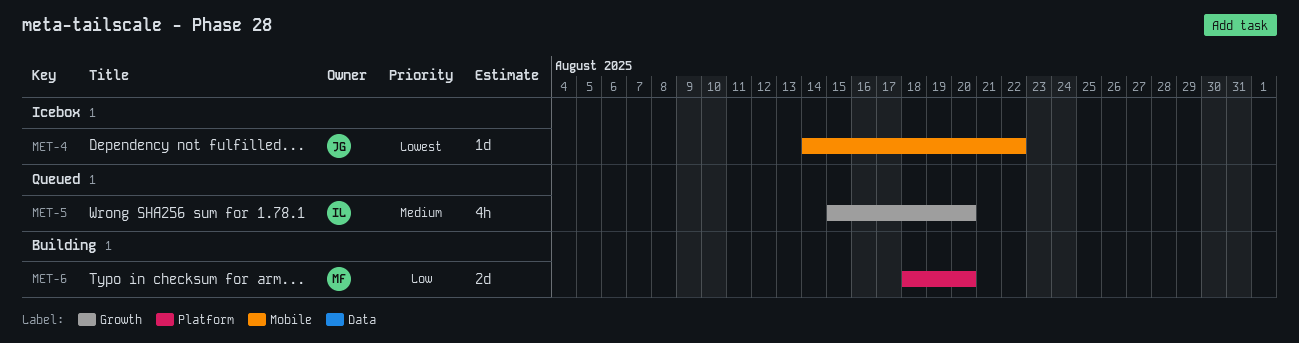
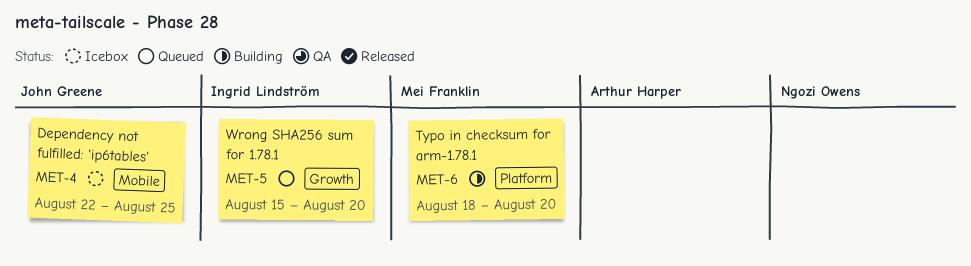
MET-4, start: Aug 14 -> Aug 22
MET-4, due: Aug 22 -> Aug 25

